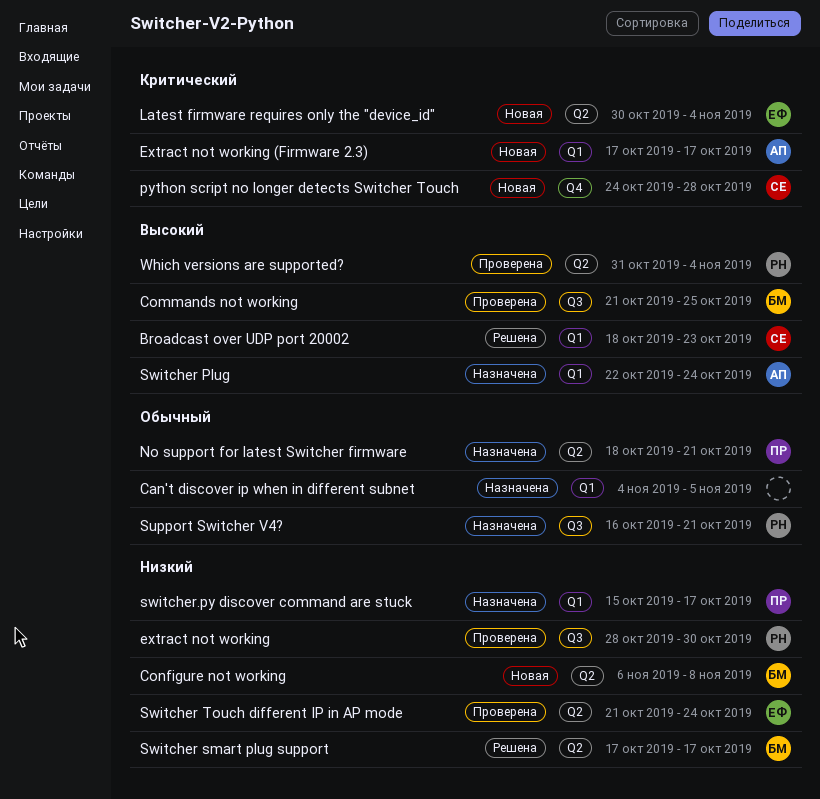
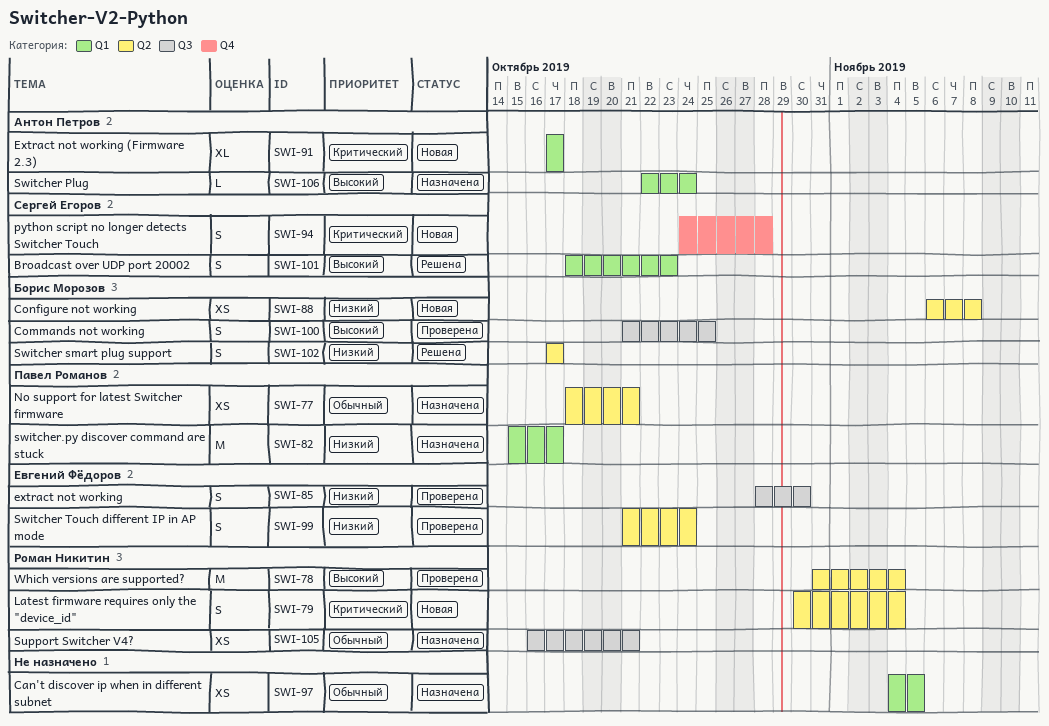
extract not working, owner: Роман Никитин -> Евгений Фёдоров
Latest firmware requires only the "device_id", owner: Евгений Фёдоров -> Роман Никитин

